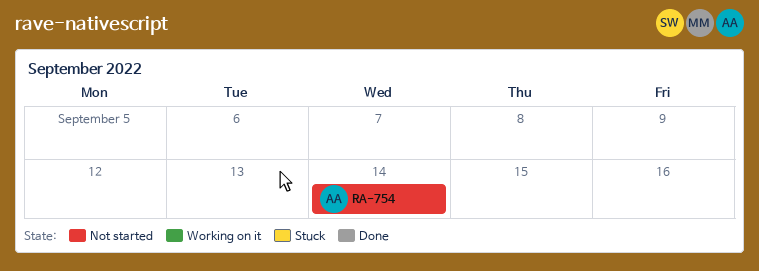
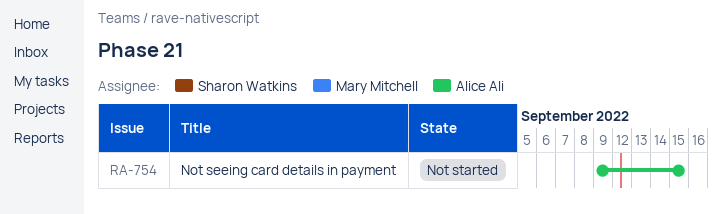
RA-754, start: Sep 14 -> Sep 9
RA-754, due: Sep 14 -> Sep 15

